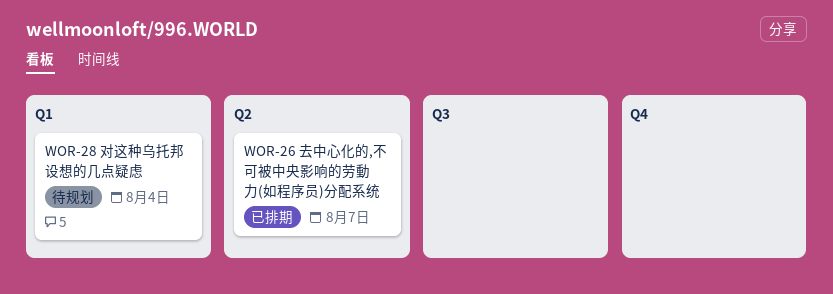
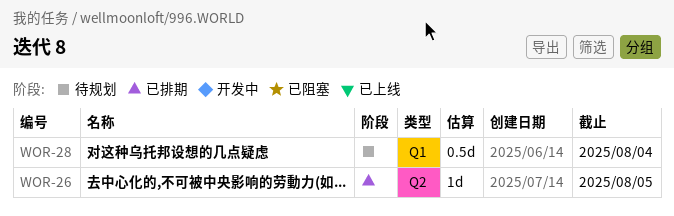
WOR-26, due: Aug 7 -> Aug 5

